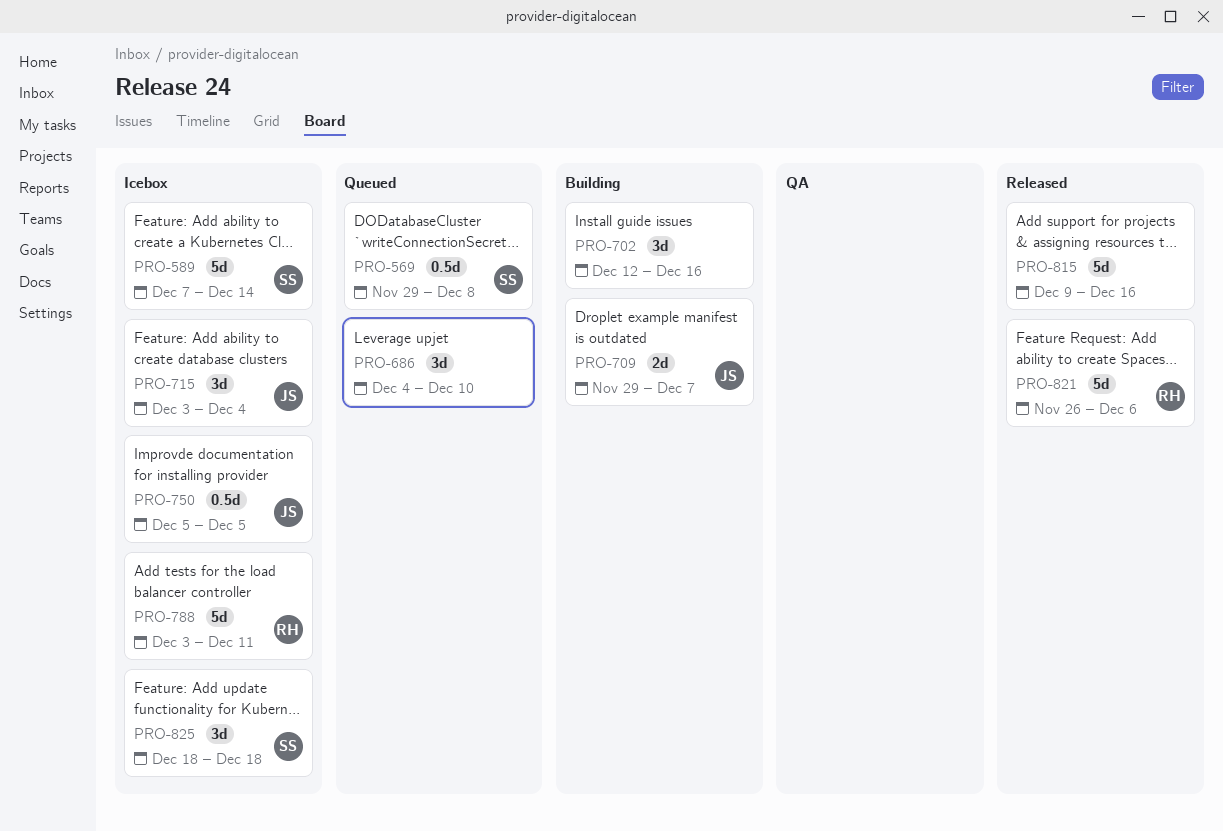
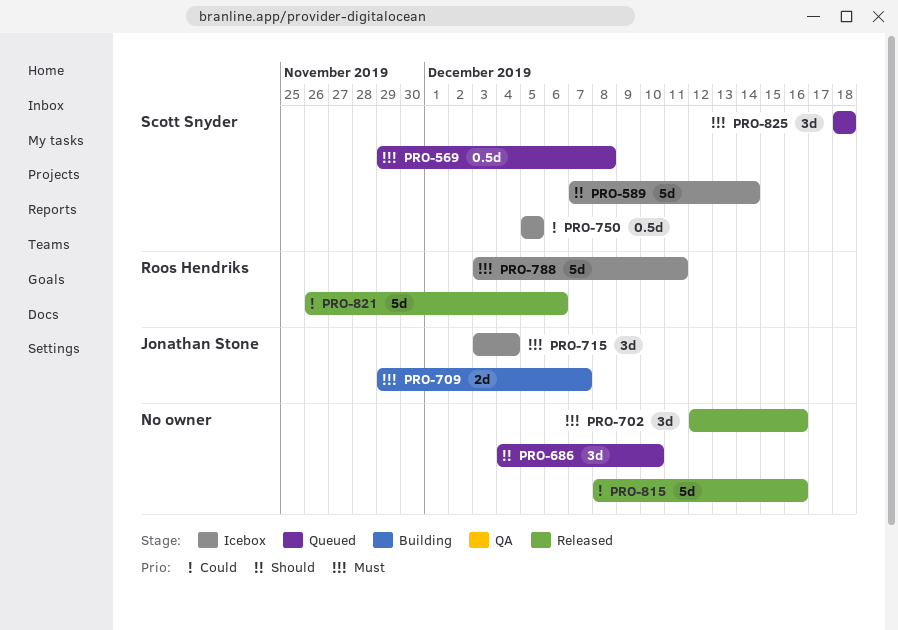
PRO-702, status: Building -> Released
PRO-750, owner: Jonathan Stone -> Scott Snyder
PRO-815, start: Dec 9 -> Dec 8
PRO-825, status: Icebox -> Queued

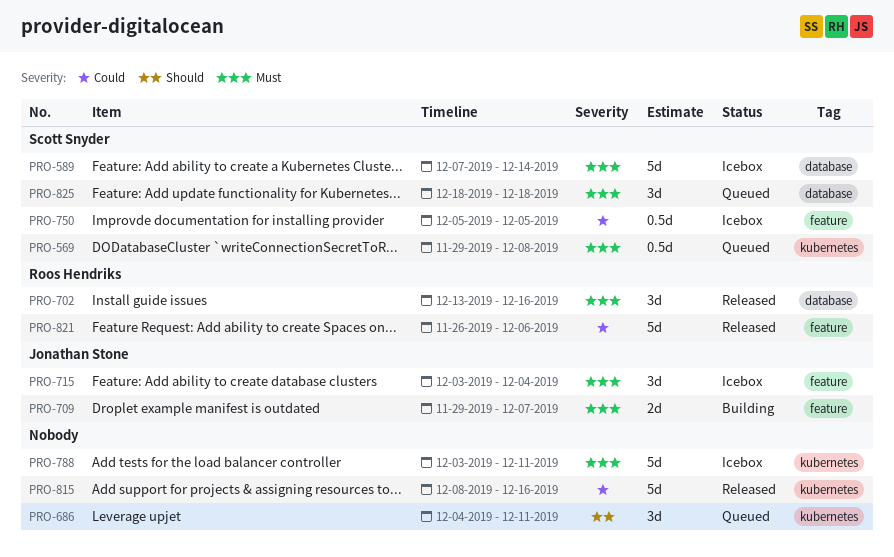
PRO-589, priority: Should -> Must
PRO-686, due: Dec 10 -> Dec 11
PRO-702, owner: none -> Roos Hendriks
PRO-702, start: Dec 12 -> Dec 13
PRO-788, owner: Roos Hendriks -> none

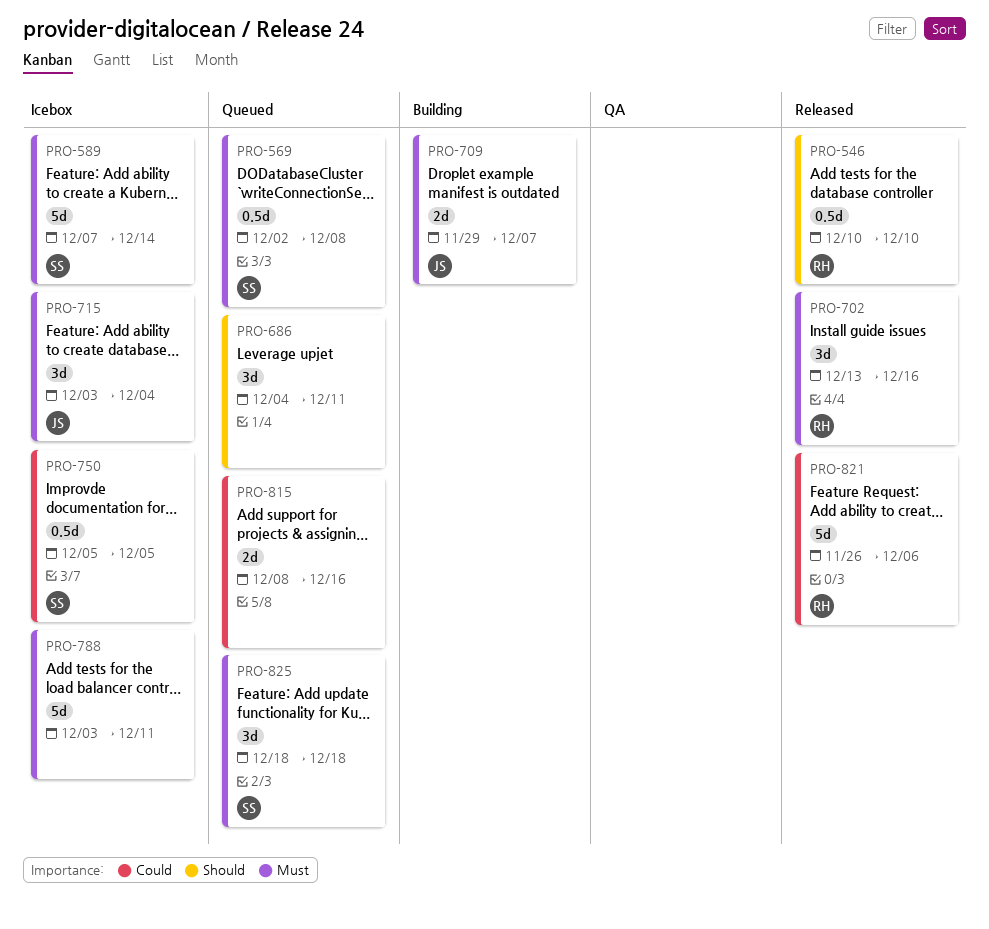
PRO-546: none -> present
PRO-569, start: Nov 29 -> Dec 2
PRO-815, status: Released -> Queued
PRO-815, estimate: 5d -> 2d

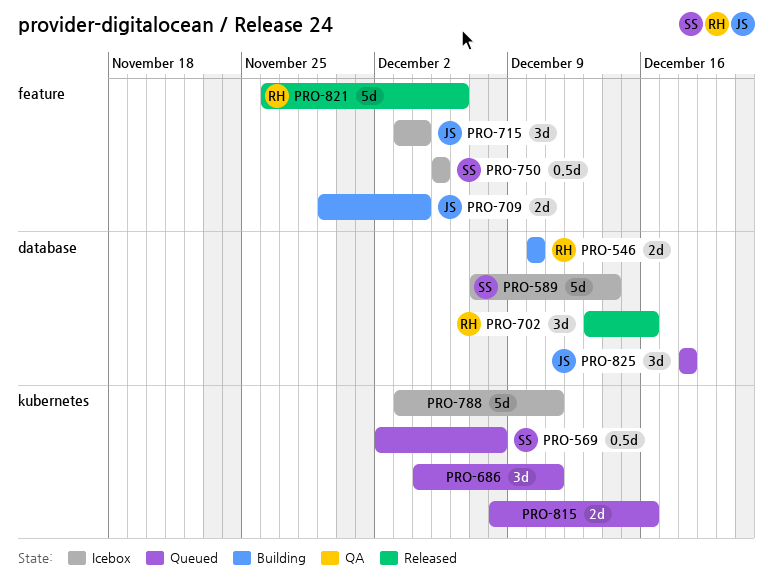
PRO-546, status: Released -> Building
PRO-546, estimate: 0.5d -> 2d
PRO-709, due: Dec 7 -> Dec 4
PRO-825, owner: SS -> JS

